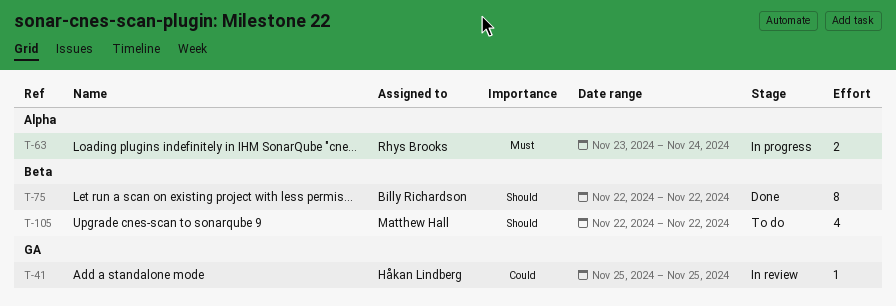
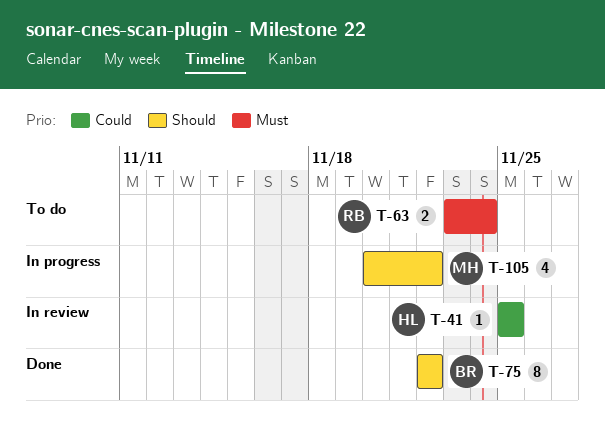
T-63, status: In progress -> To do
T-105, status: To do -> In progress
T-105, start: Nov 22 -> Nov 20

